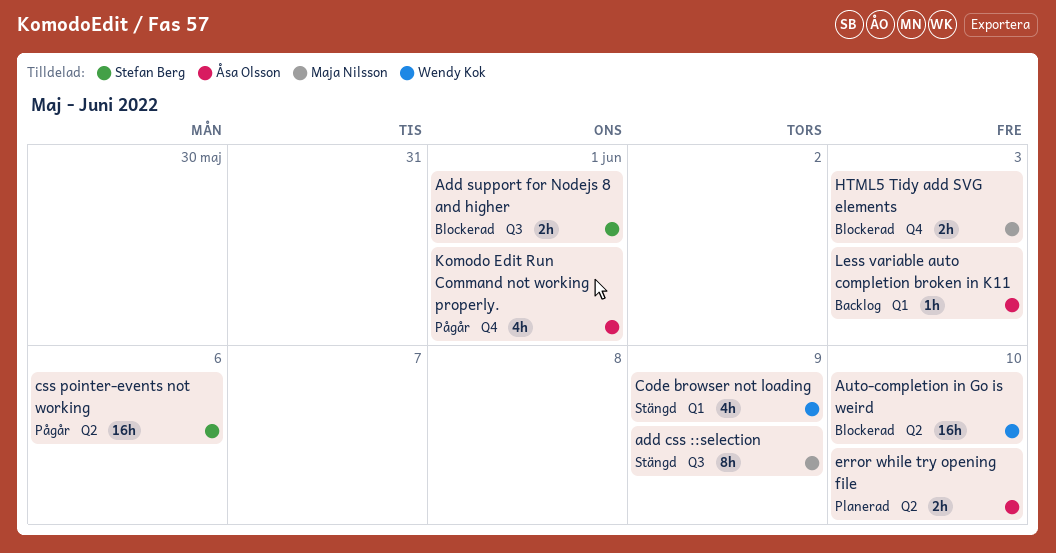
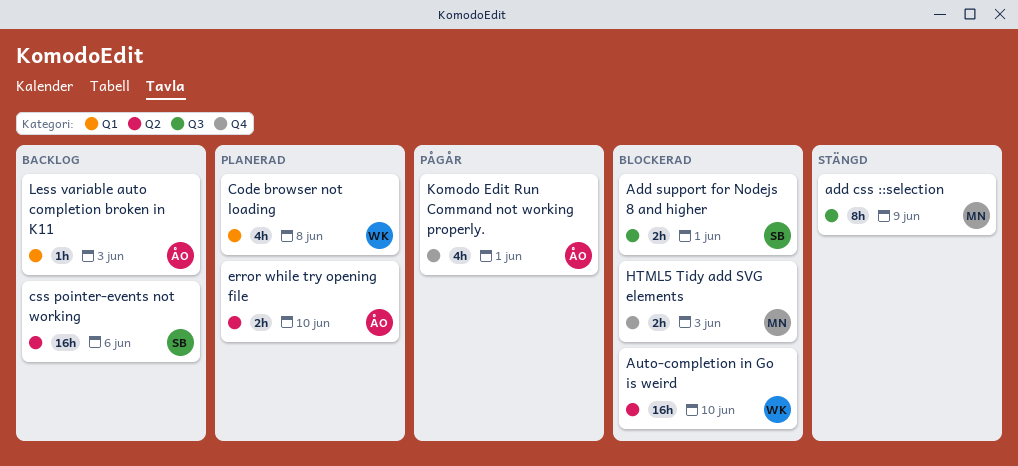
Code browser not loading, status: Stängd -> Planerad
Code browser not loading, due: Jun 9 -> Jun 8
css pointer-events not working, status: Pågår -> Backlog

